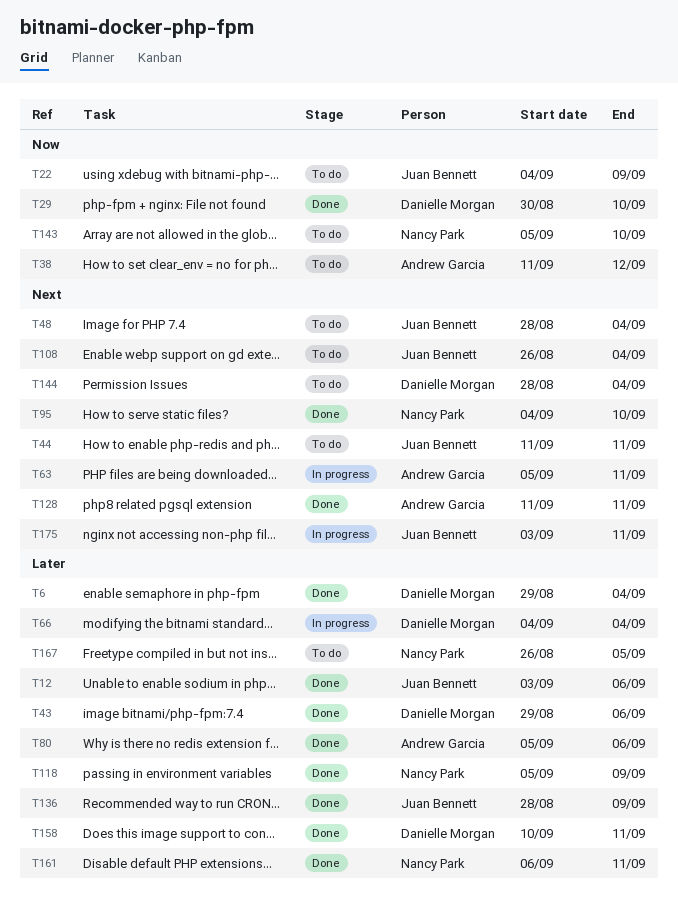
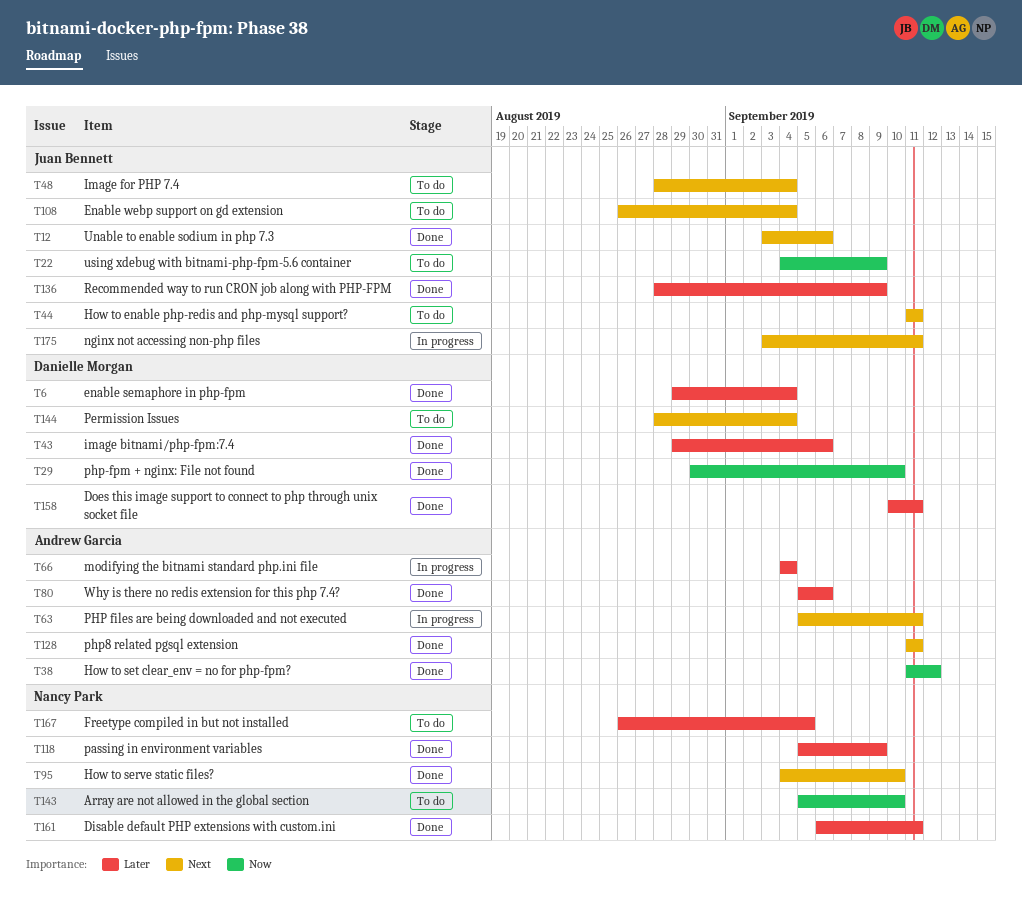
T12, priority: Later -> Next
T38, status: To do -> Done
T66, owner: Danielle Morgan -> Andrew Garcia

